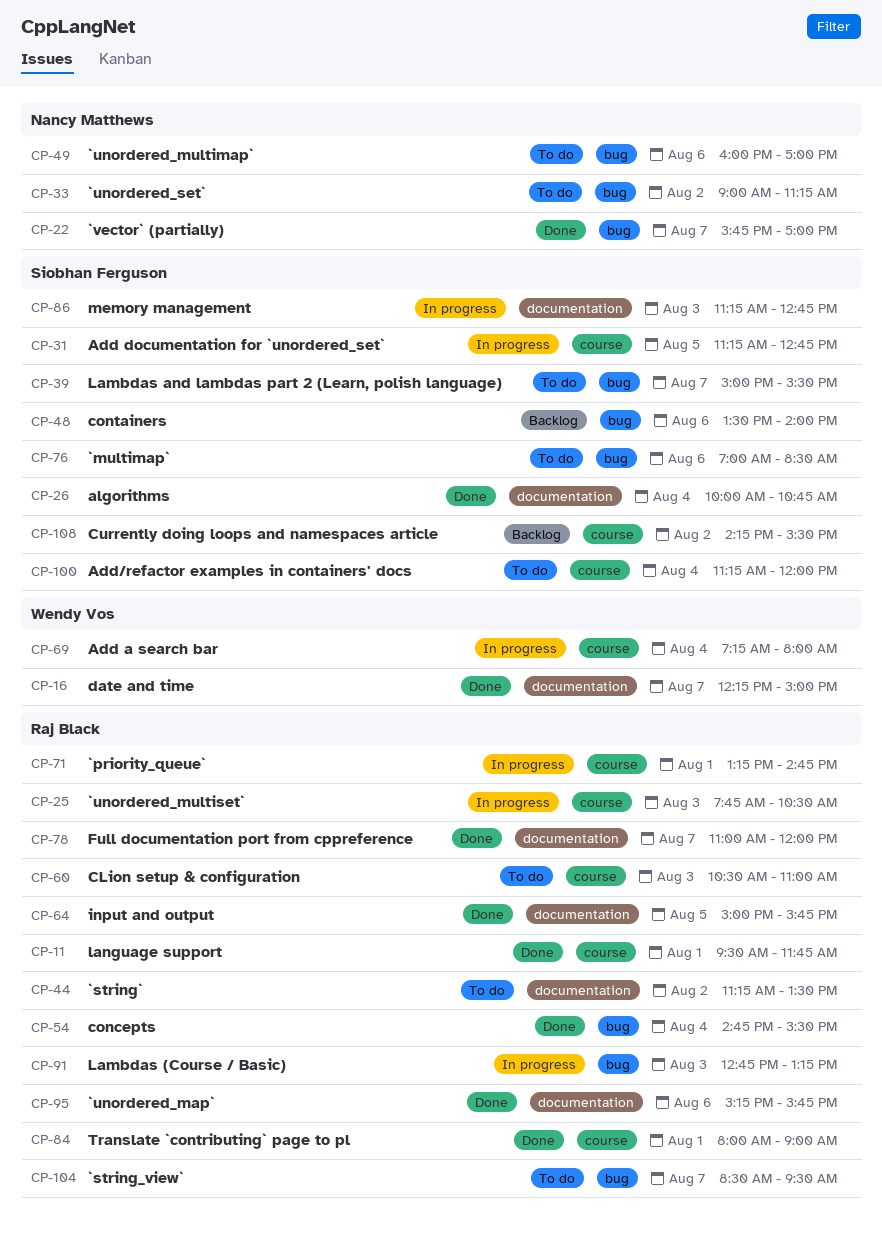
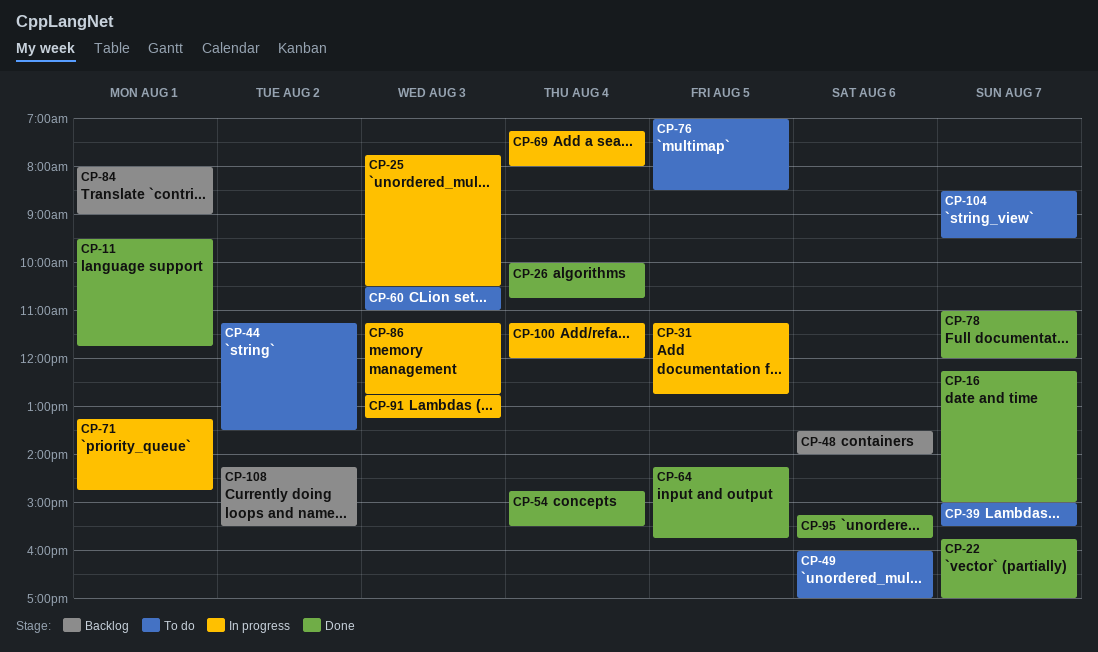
CP-33: present -> none
CP-64, begins: 15:00 -> 14:15
CP-76, day: Aug 6 -> Aug 5
CP-84, status: Done -> Backlog
CP-100, status: To do -> In progress

